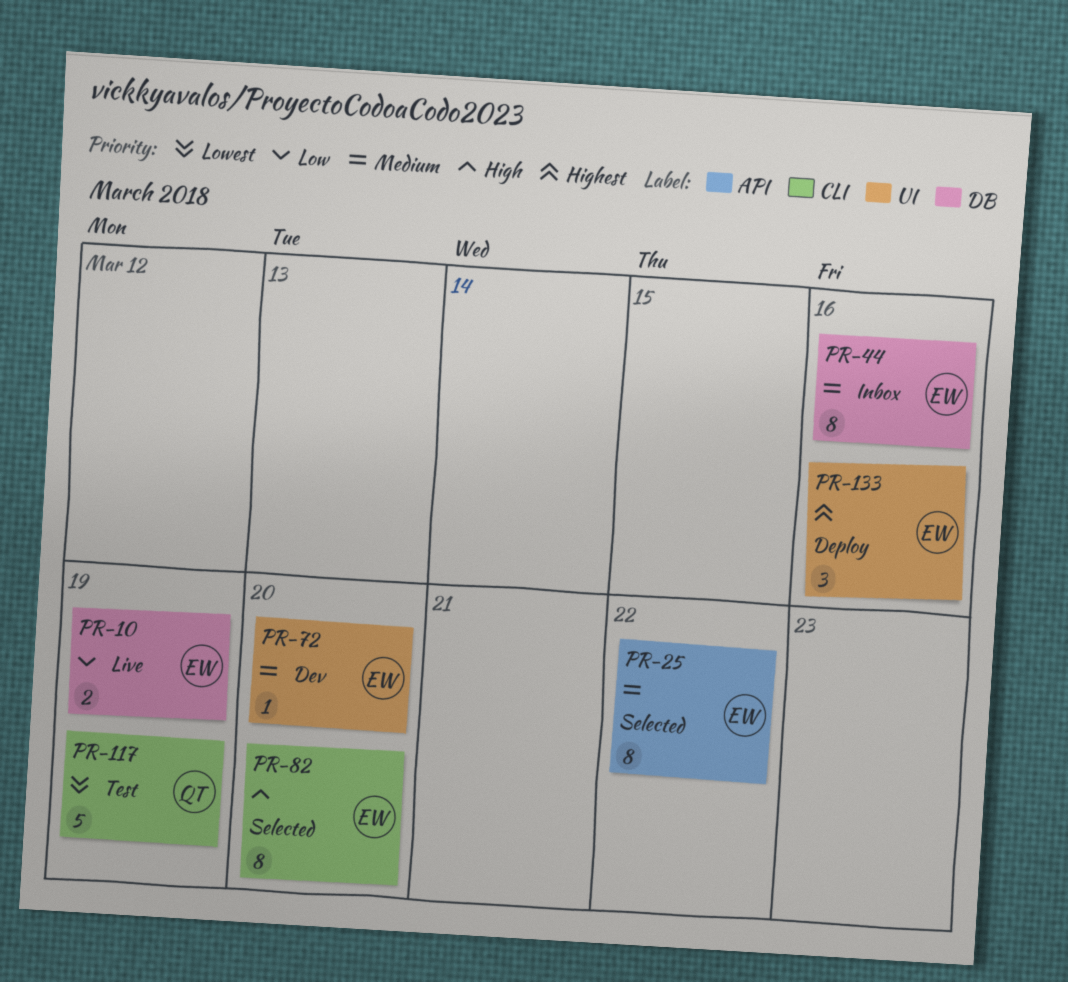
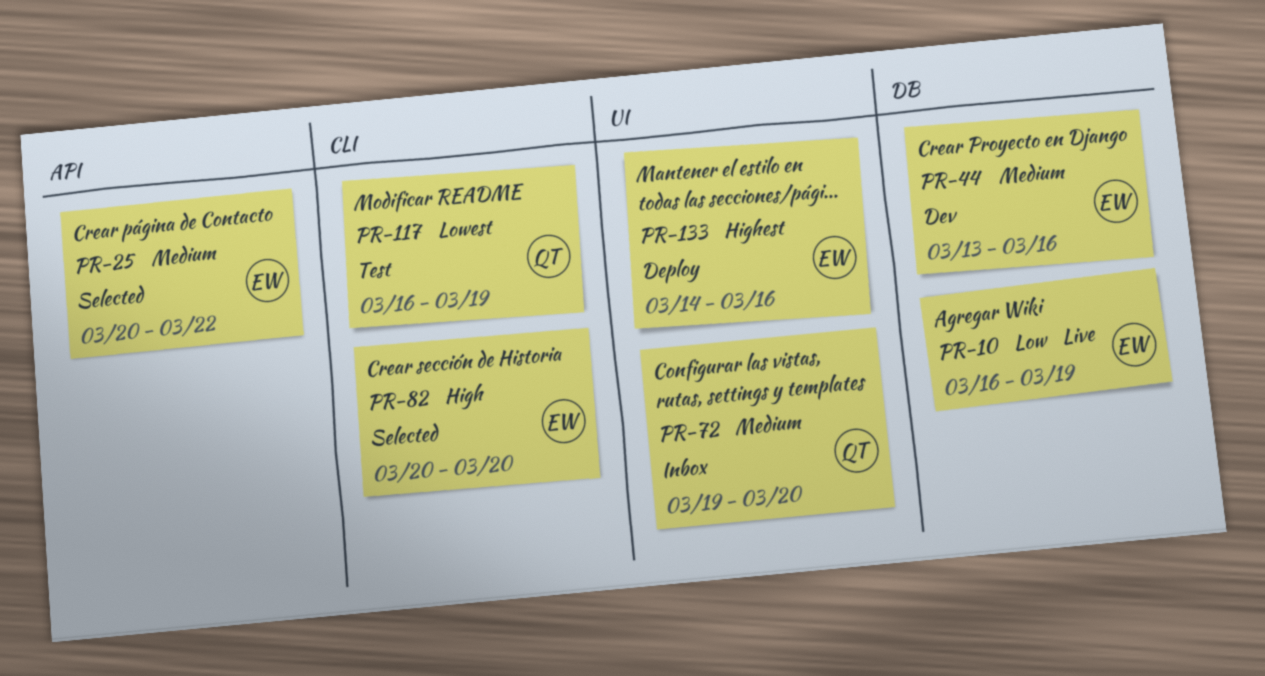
PR-44, status: Inbox -> Dev
PR-72, status: Dev -> Inbox
PR-72, owner: EW -> QT

